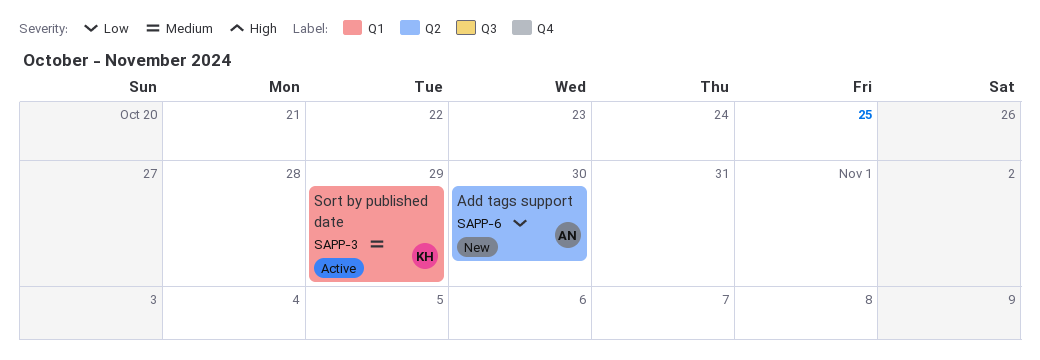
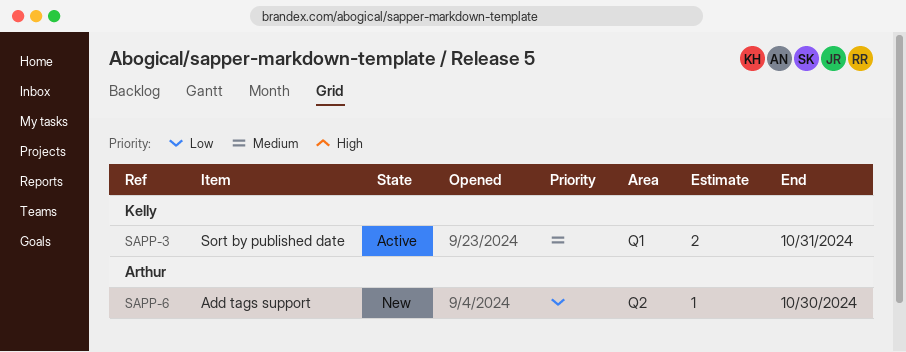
SAPP-3, due: Oct 29 -> Oct 31

